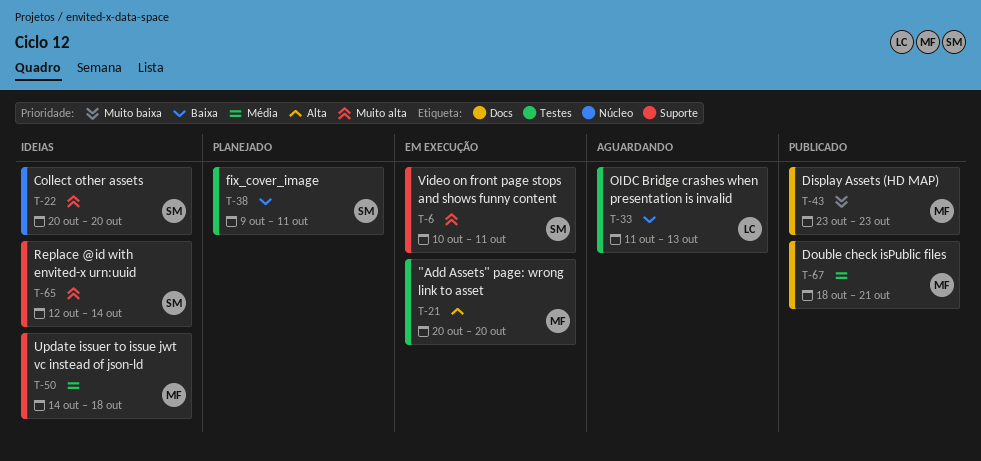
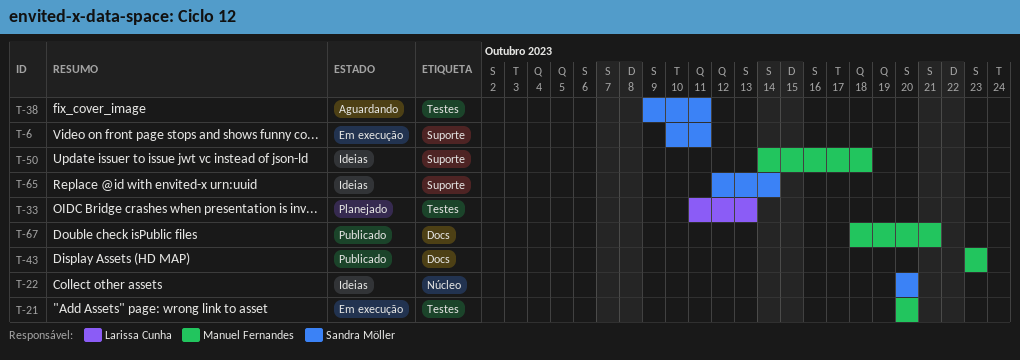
T-33, status: Aguardando -> Planejado
T-38, status: Planejado -> Aguardando

